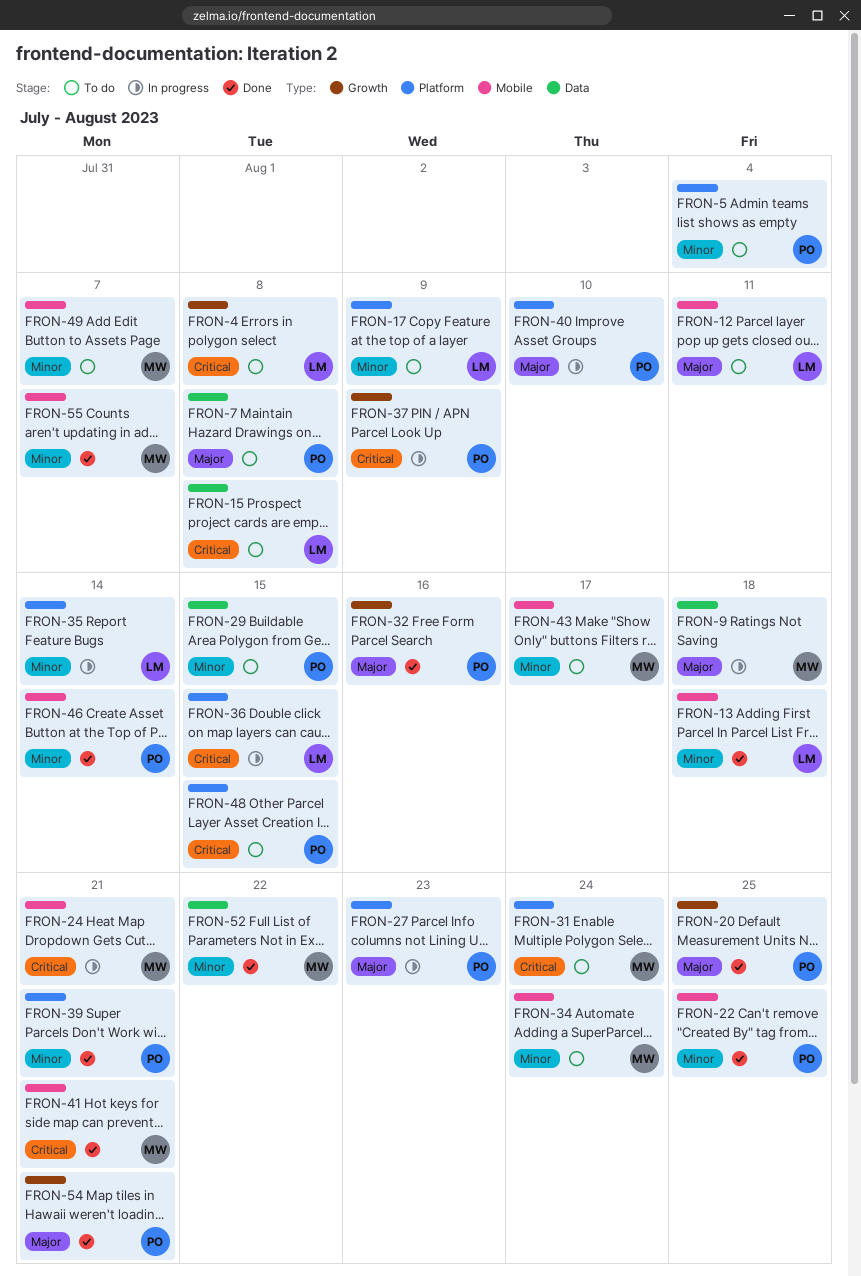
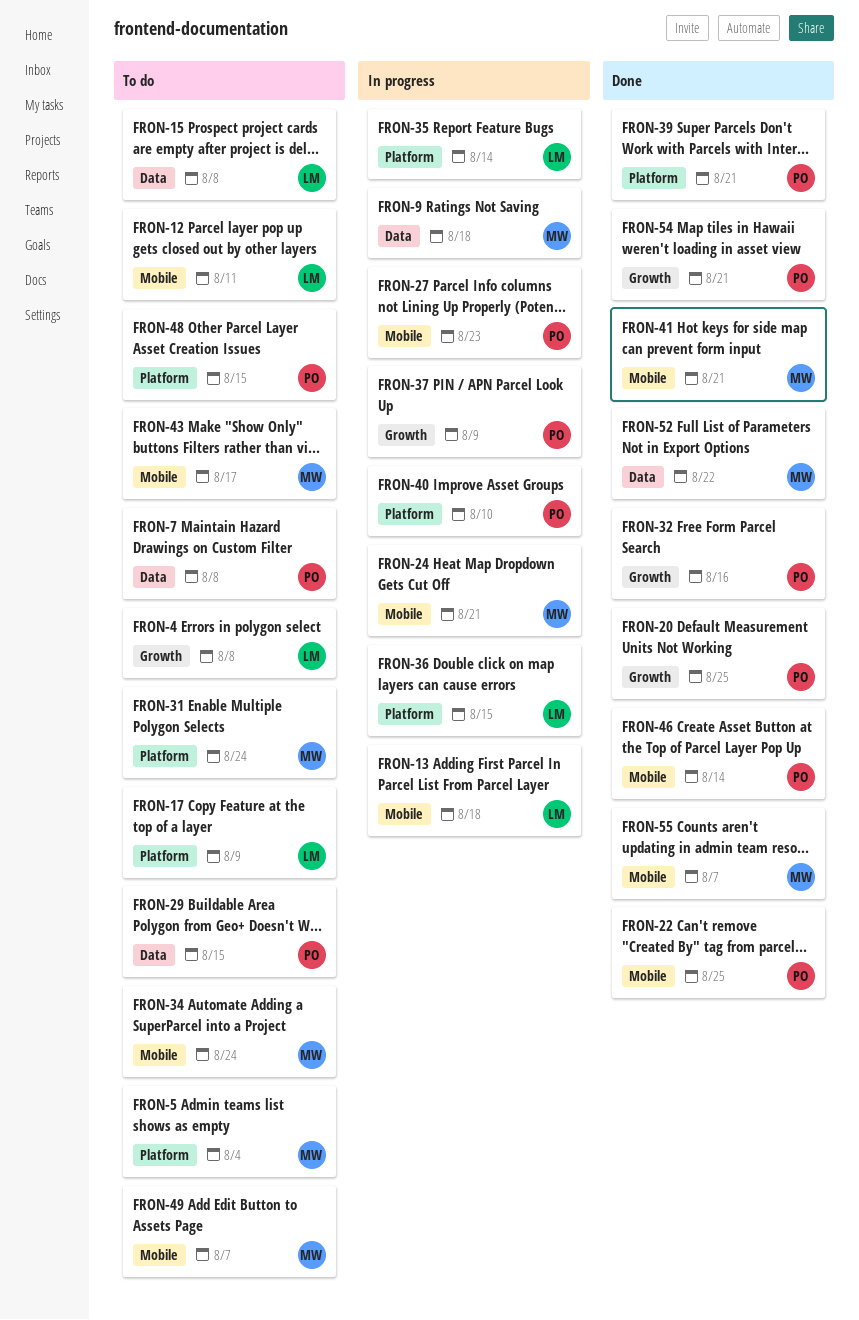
FRON-5, owner: PO -> MW
FRON-13, status: Done -> In progress
FRON-27, label: Platform -> Mobile

